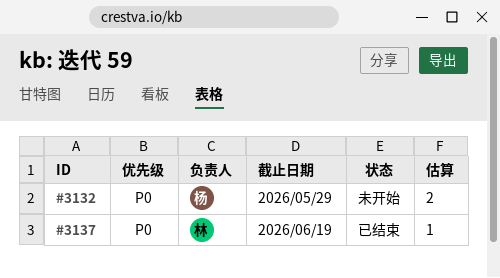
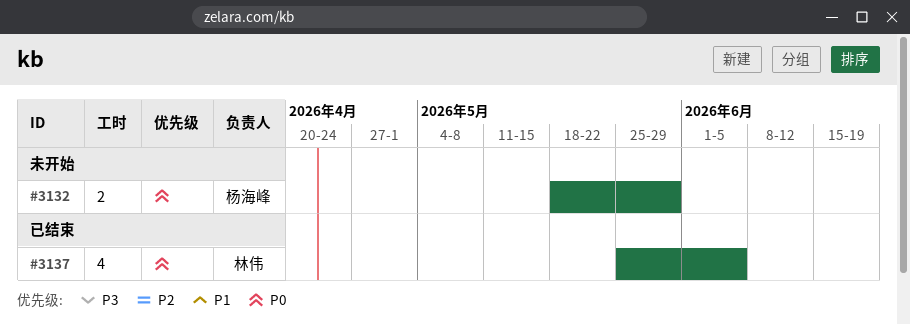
#3137, estimate: 1 -> 4
#3137, due: Jun 19 -> Jun 5

